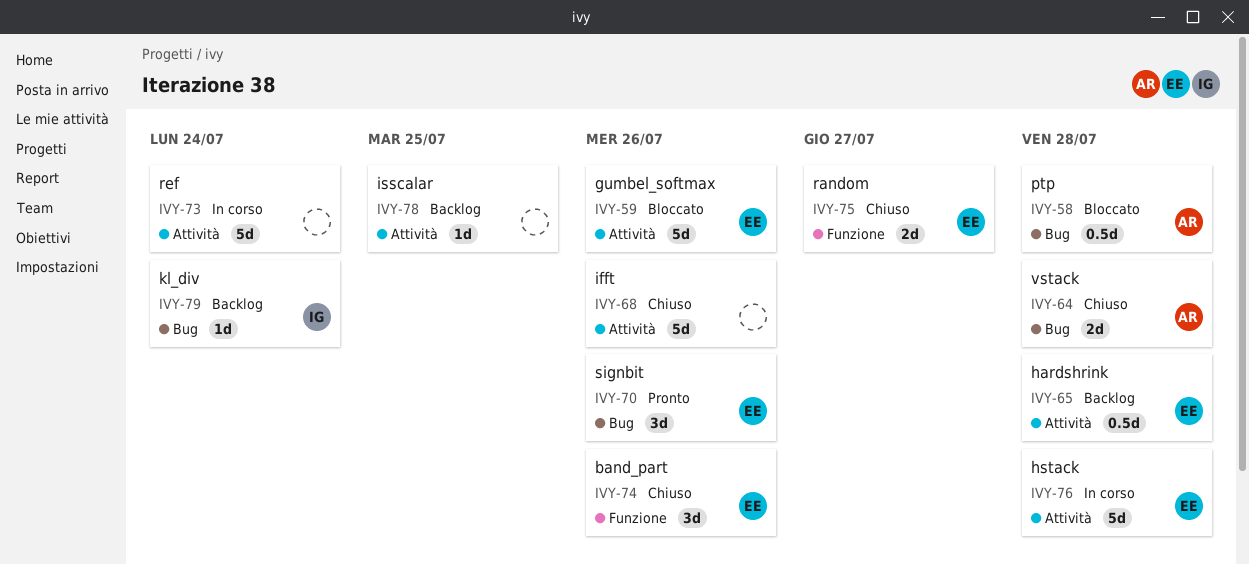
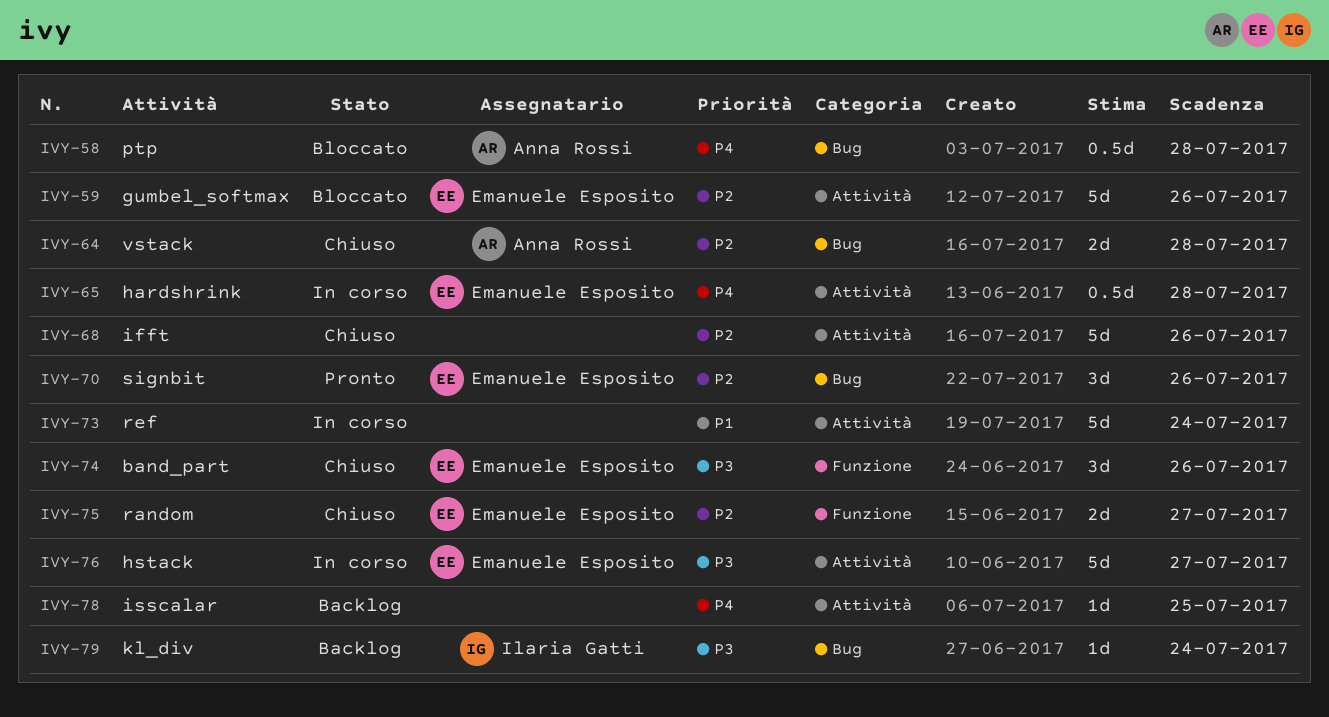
IVY-65, status: Backlog -> In corso
IVY-76, due: Jul 28 -> Jul 27

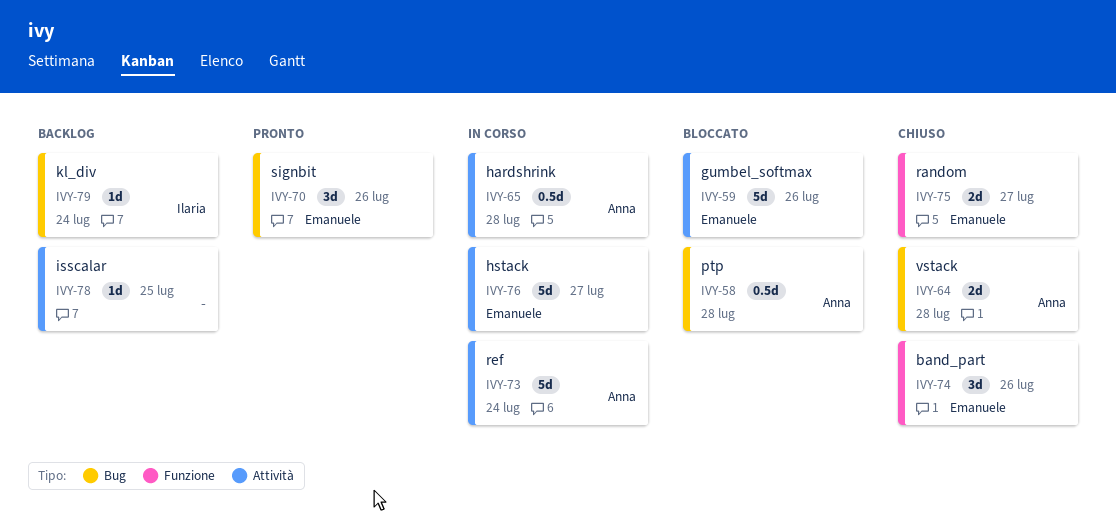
IVY-65, owner: Emanuele Esposito -> Anna Rossi
IVY-68: present -> none
IVY-73, owner: none -> Anna Rossi

